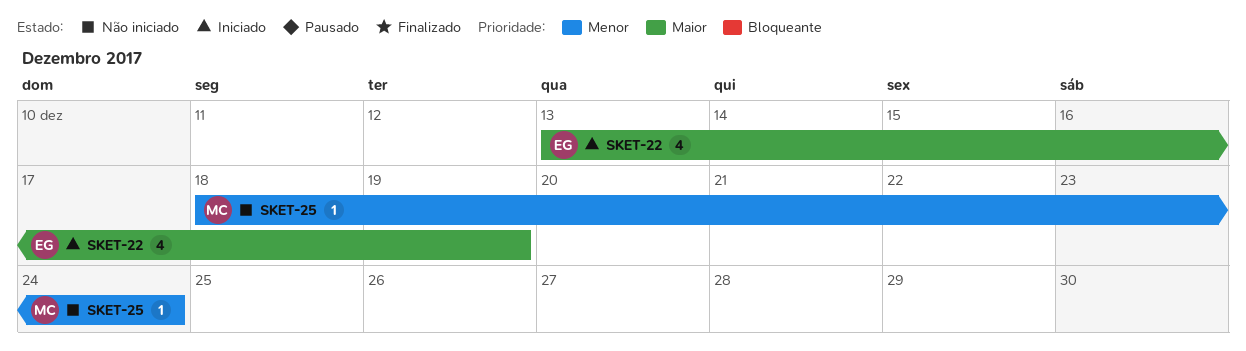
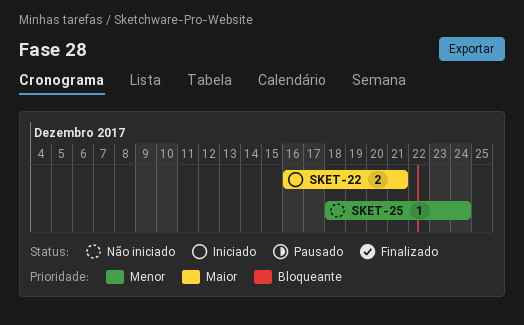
SKET-22, estimate: 4 -> 2
SKET-22, start: Dec 13 -> Dec 16
SKET-22, due: Dec 19 -> Dec 21

